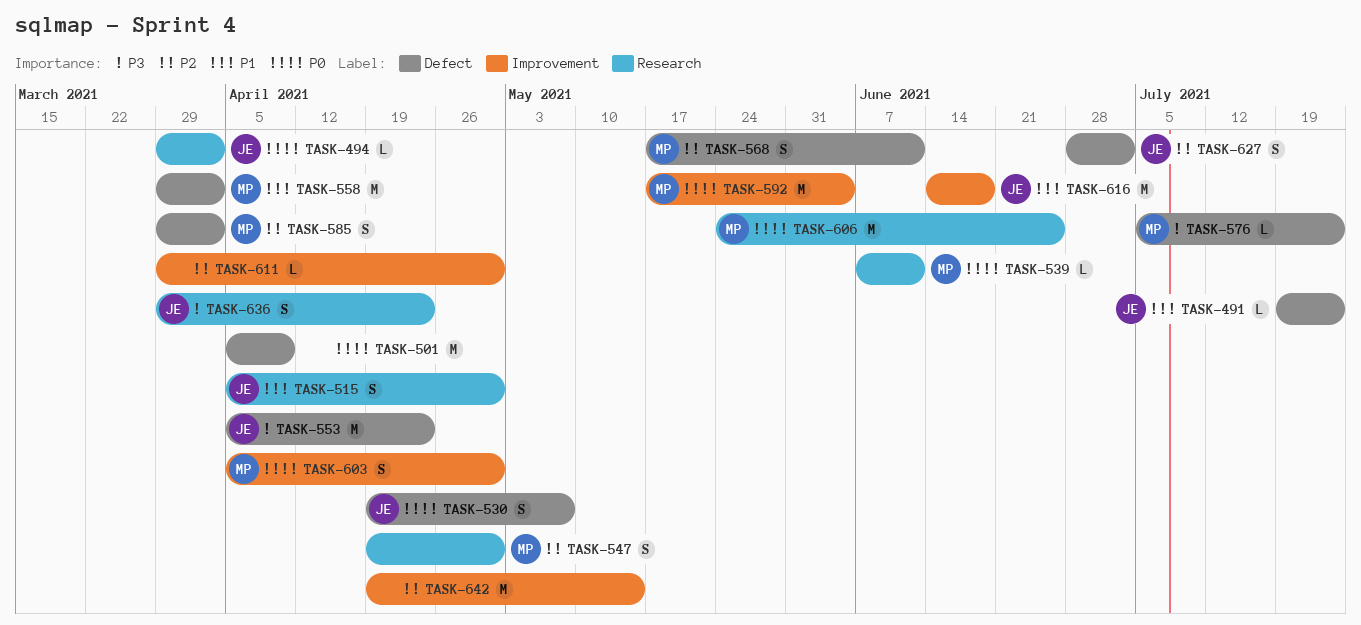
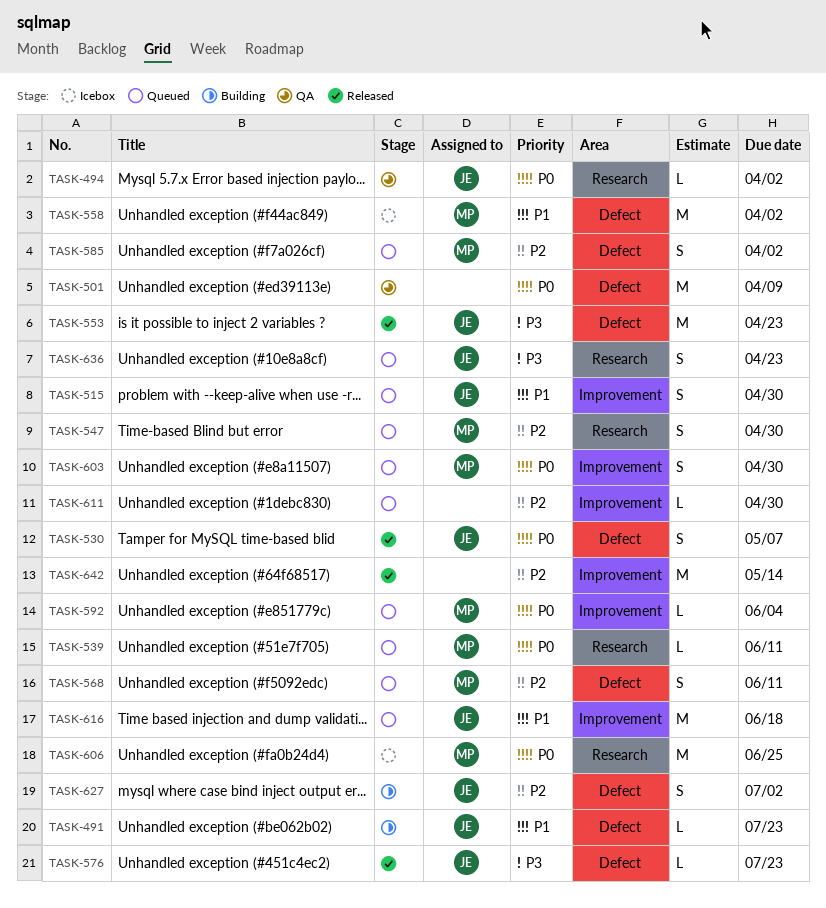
TASK-515, label: Research -> Improvement
TASK-576, owner: MP -> JE
TASK-592, estimate: M -> L

